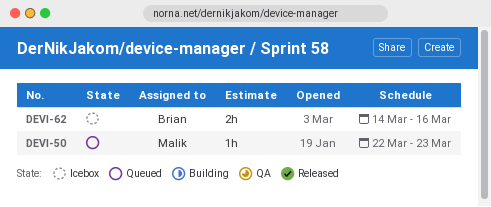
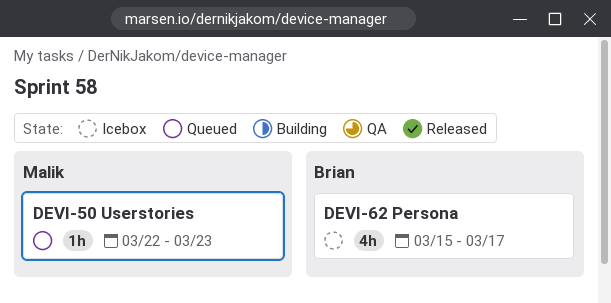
DEVI-62, estimate: 2h -> 4h
DEVI-62, start: Mar 14 -> Mar 15
DEVI-62, due: Mar 16 -> Mar 17

